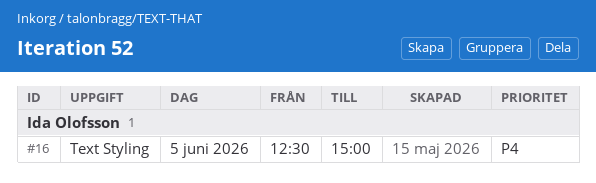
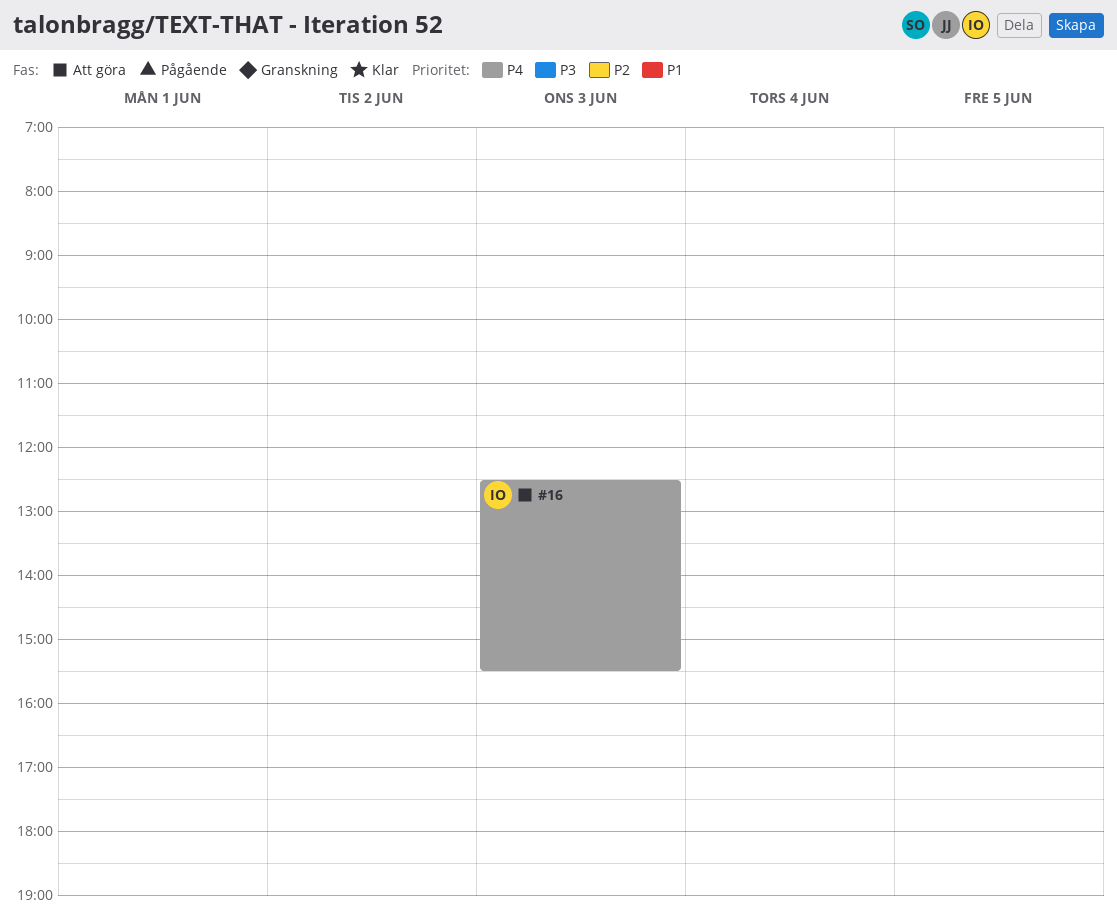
#16, day: Jun 5 -> Jun 3
#16, ends: 15:00 -> 15:30

